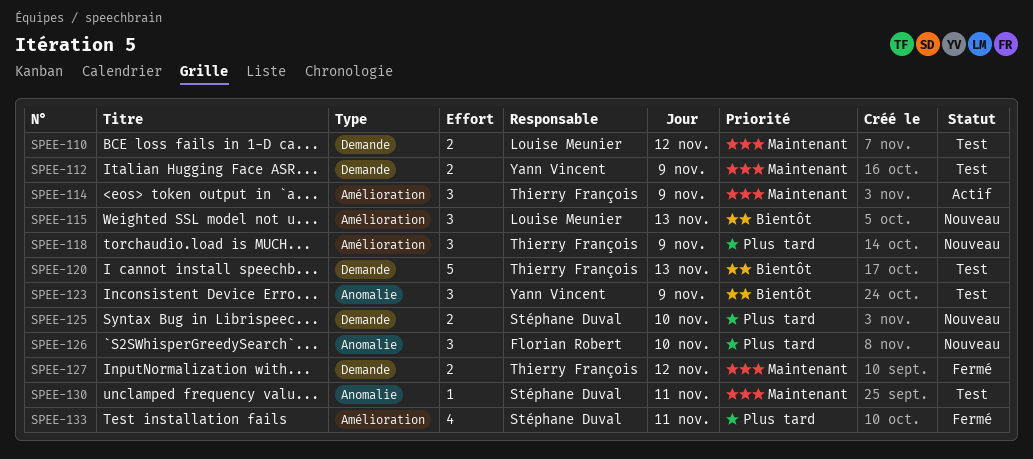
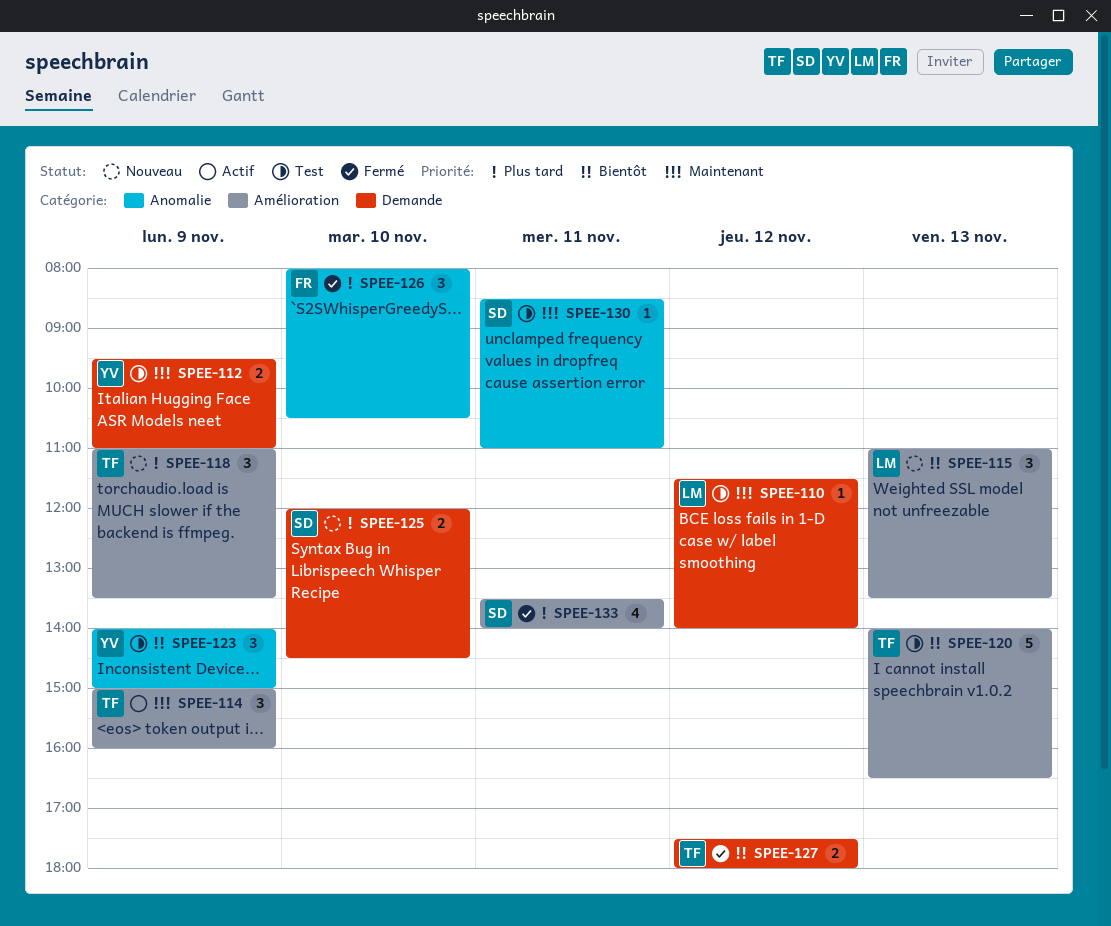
SPEE-110, estimate: 2 -> 1
SPEE-120, label: Demande -> Amélioration
SPEE-126, status: Nouveau -> Fermé
SPEE-127, priority: Maintenant -> Bientôt

